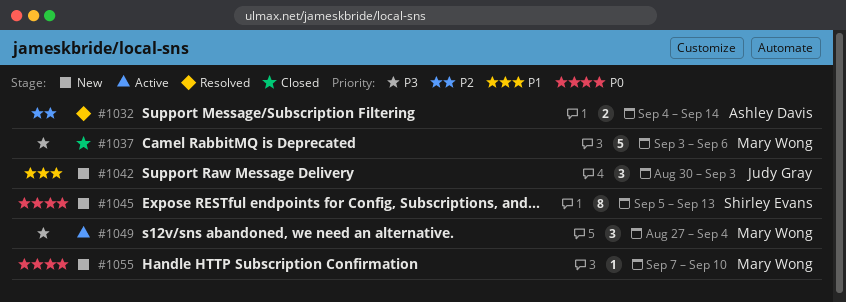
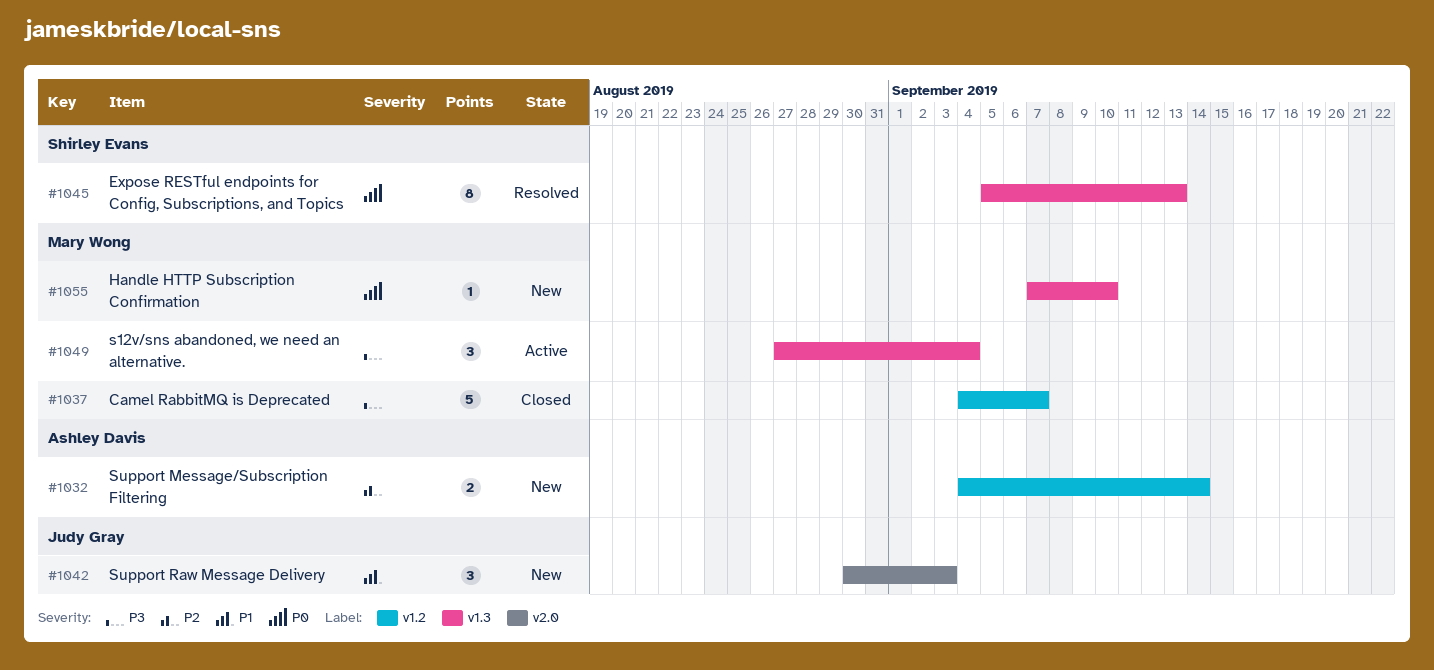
#1032, status: Resolved -> New
#1037, start: Sep 3 -> Sep 4
#1037, due: Sep 6 -> Sep 7
#1045, status: New -> Resolved

